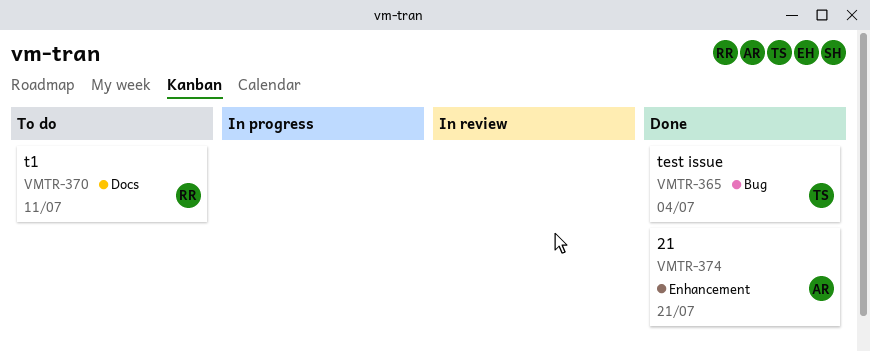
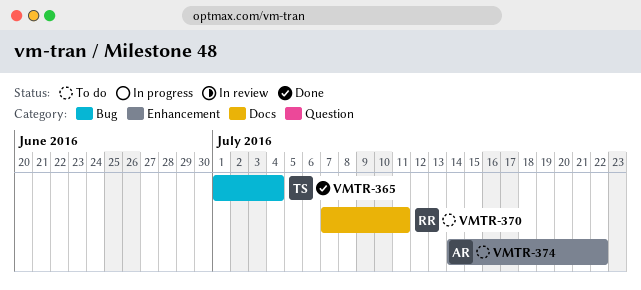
VMTR-374, status: Done -> To do
VMTR-374, due: Jul 21 -> Jul 22

